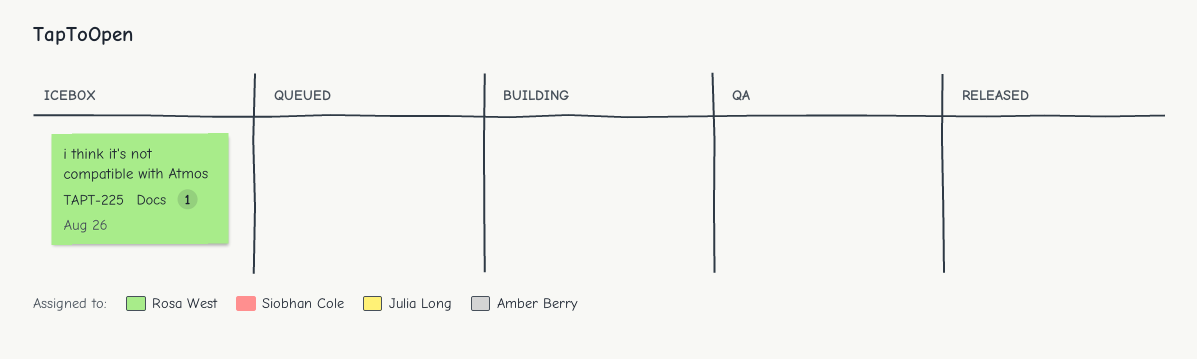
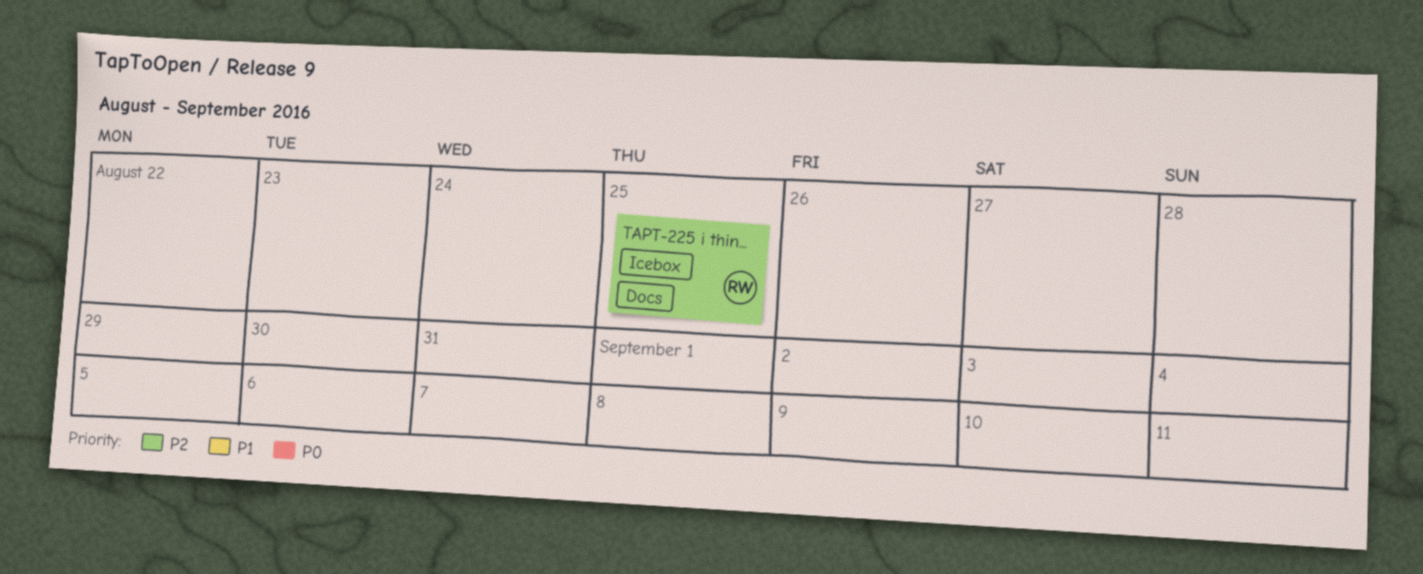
TAPT-225, due: Aug 26 -> Aug 25

